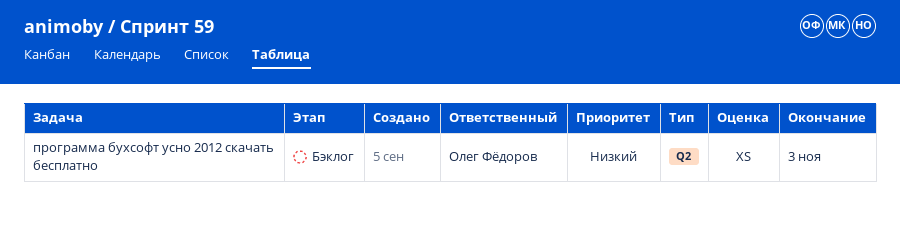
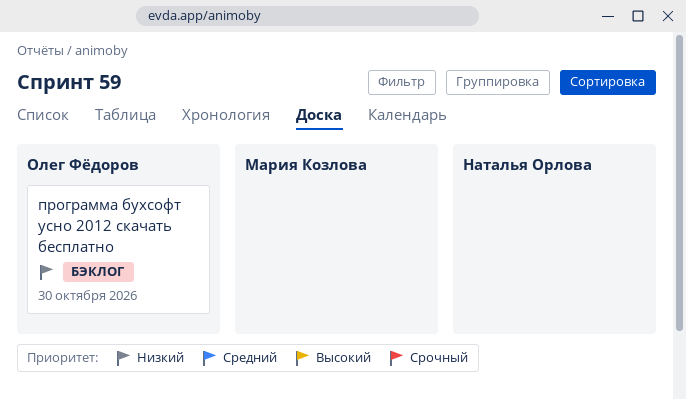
программа бухсофт усно 2012 скачать бесплатно, due: Nov 3 -> Oct 30

